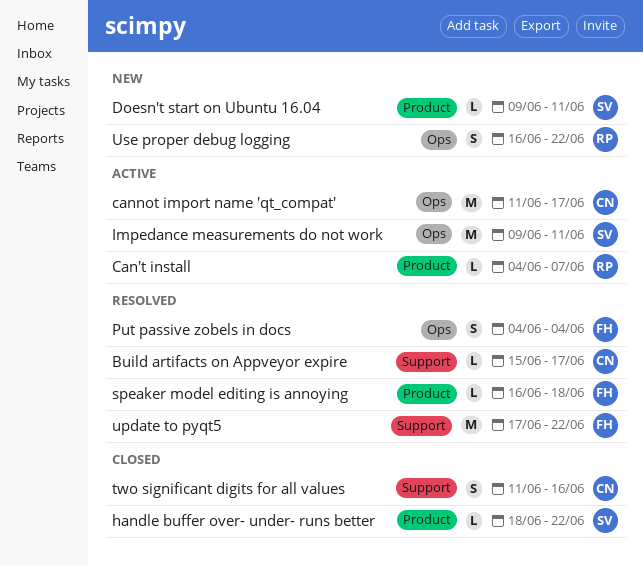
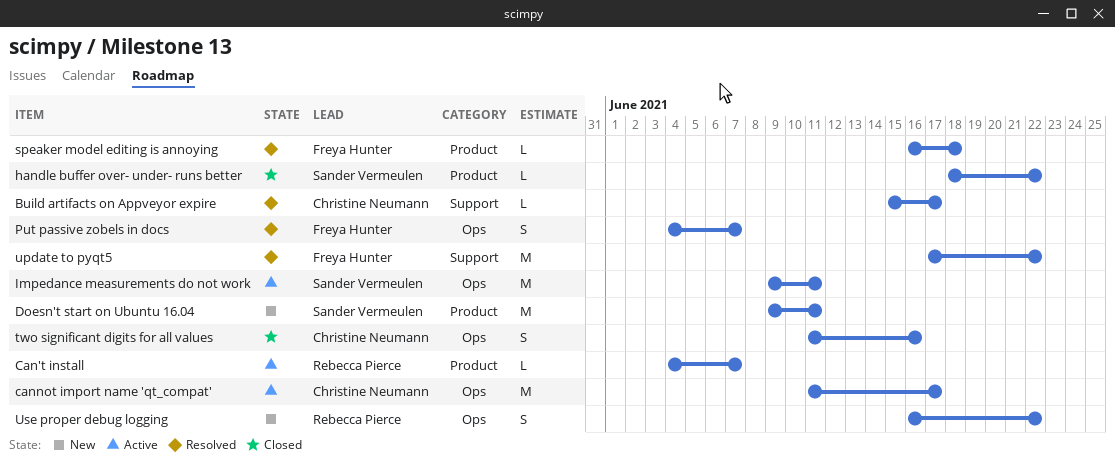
Doesn't start on Ubuntu 16.04, estimate: L -> M
Put passive zobels in docs, due: Jun 4 -> Jun 7
two significant digits for all values, label: Support -> Ops

